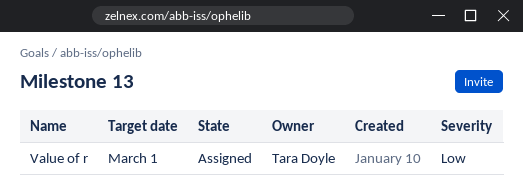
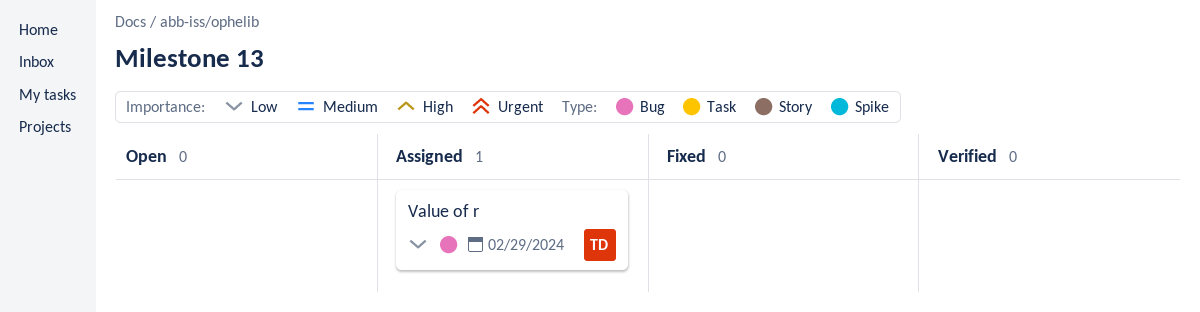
Value of r, due: Mar 1 -> Feb 29

